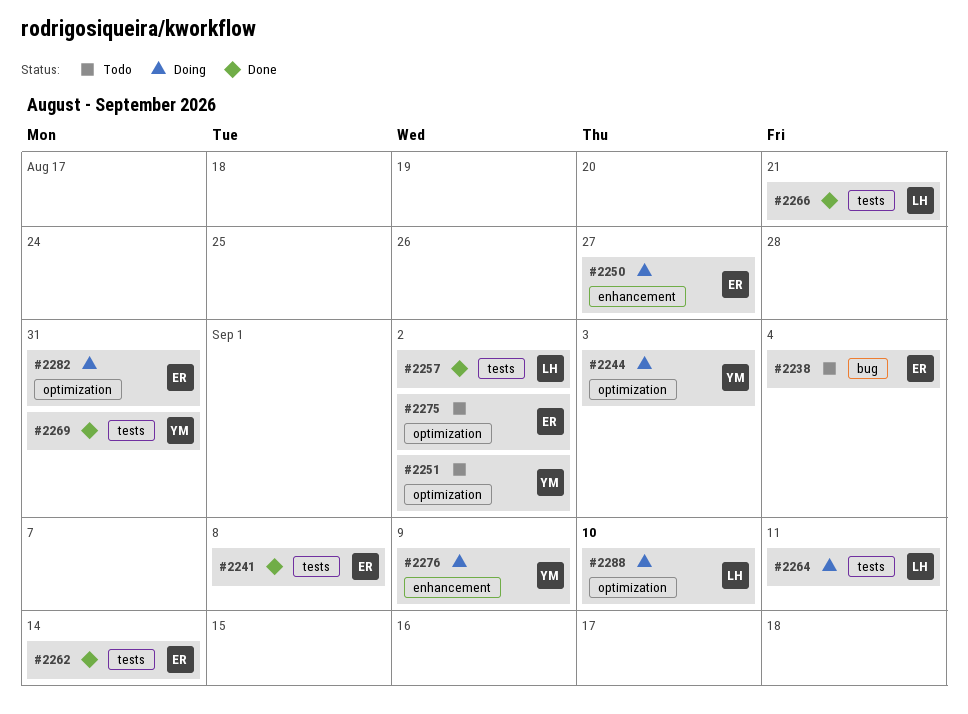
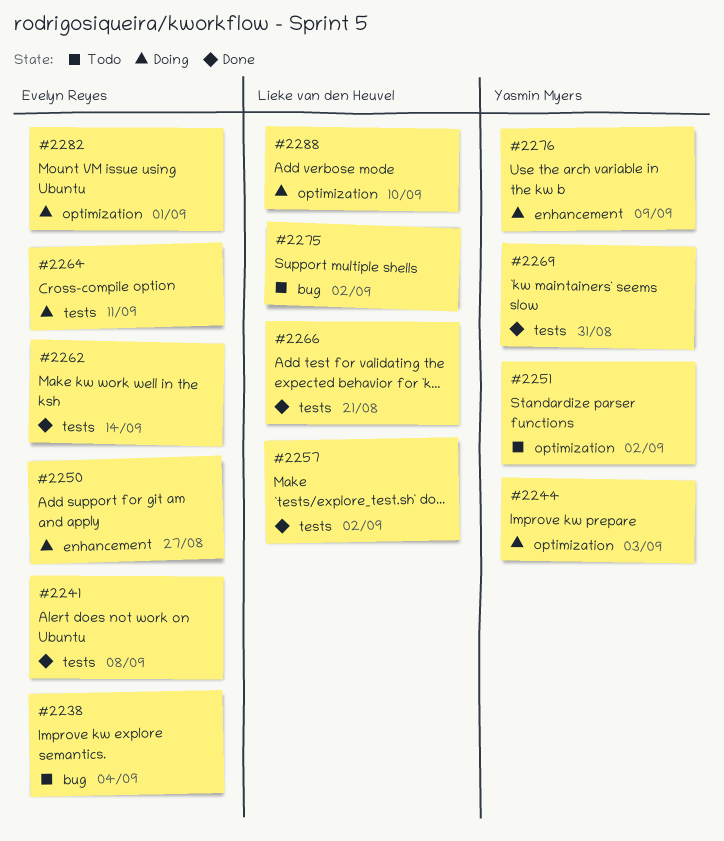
#2264, owner: Lieke van den Heuvel -> Evelyn Reyes
#2275, owner: Evelyn Reyes -> Lieke van den Heuvel
#2275, label: optimization -> bug
#2282, due: Aug 31 -> Sep 1

